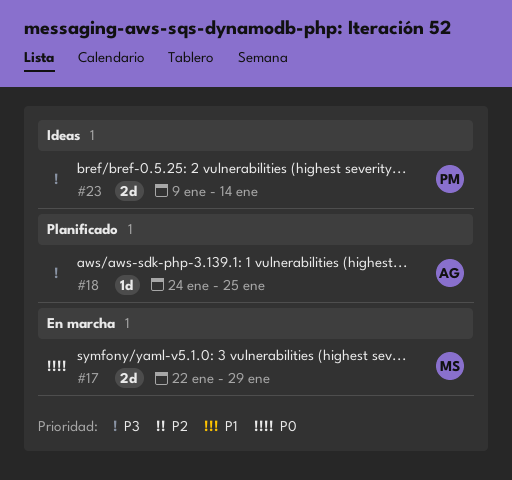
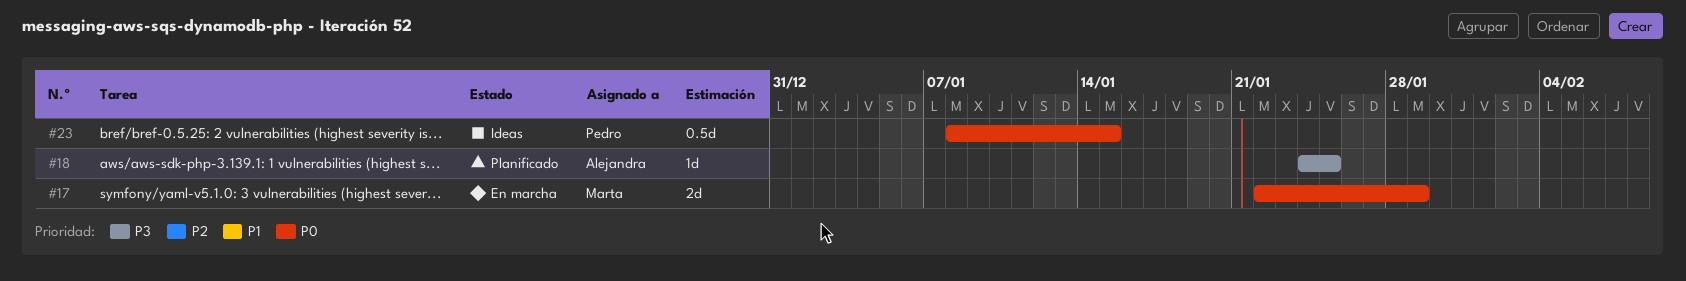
#23, priority: P3 -> P0
#23, estimate: 2d -> 0.5d
#23, start: Jan 9 -> Jan 8
#23, due: Jan 14 -> Jan 15

